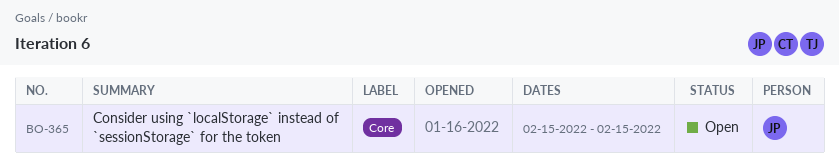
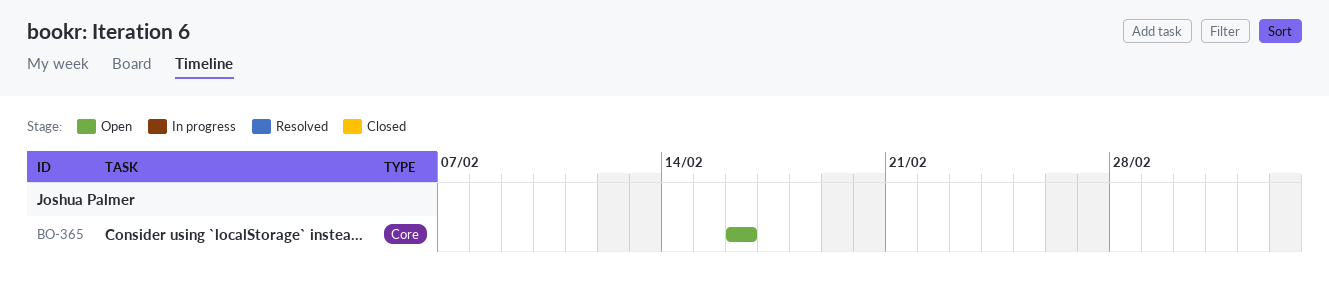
BO-365, start: Feb 15 -> Feb 16
BO-365, due: Feb 15 -> Feb 16

